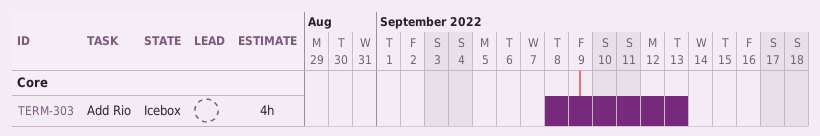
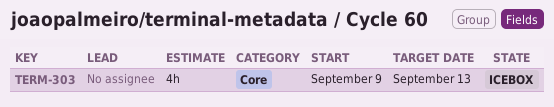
TERM-303, start: Sep 8 -> Sep 9

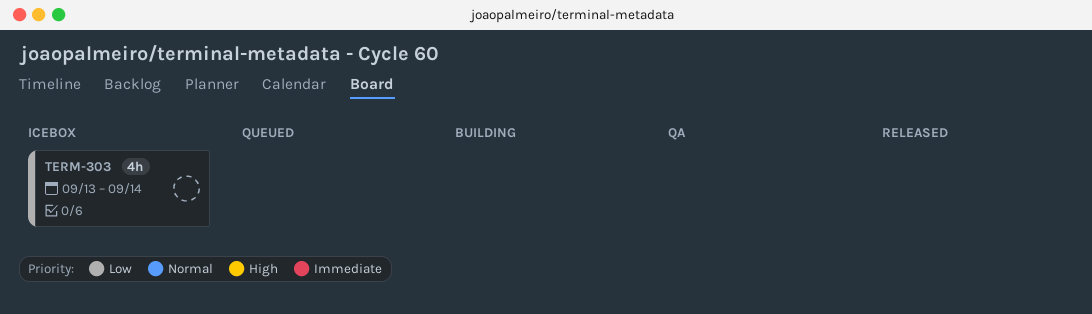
TERM-303, start: Sep 9 -> Sep 13
TERM-303, due: Sep 13 -> Sep 14

